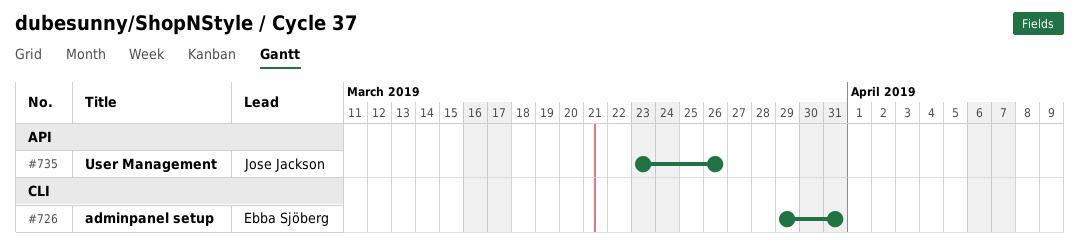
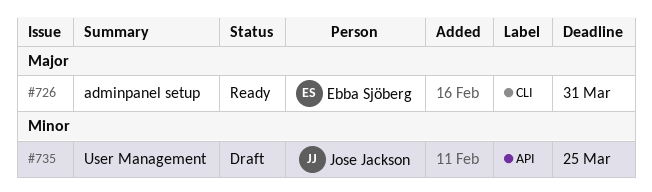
#735, due: Mar 26 -> Mar 25

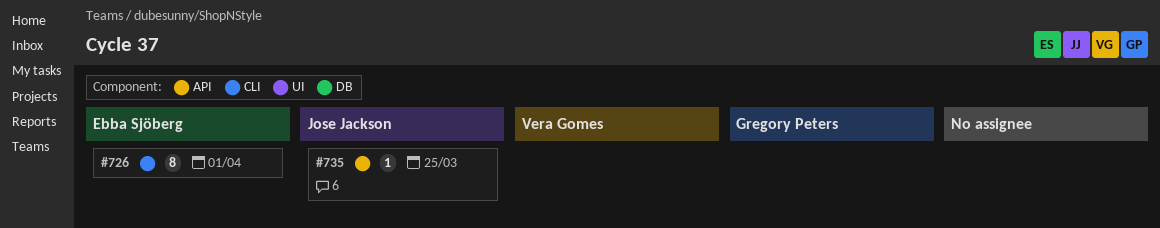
#726, due: Mar 31 -> Apr 1

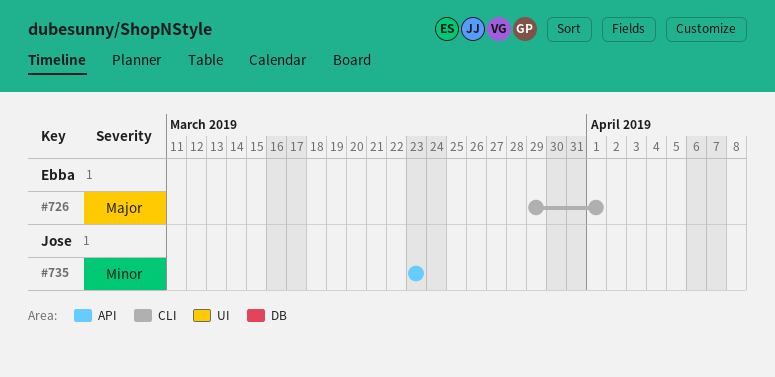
#735, due: Mar 25 -> Mar 23

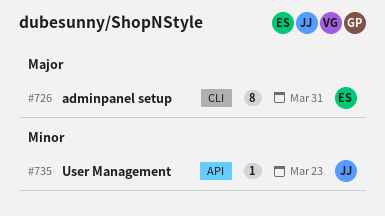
#726, due: Apr 1 -> Mar 31

